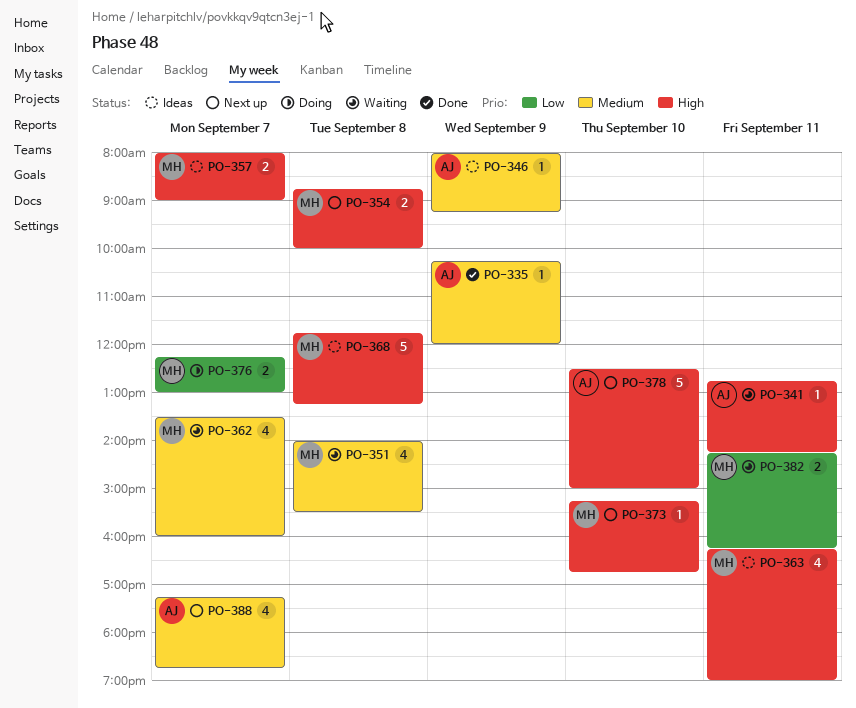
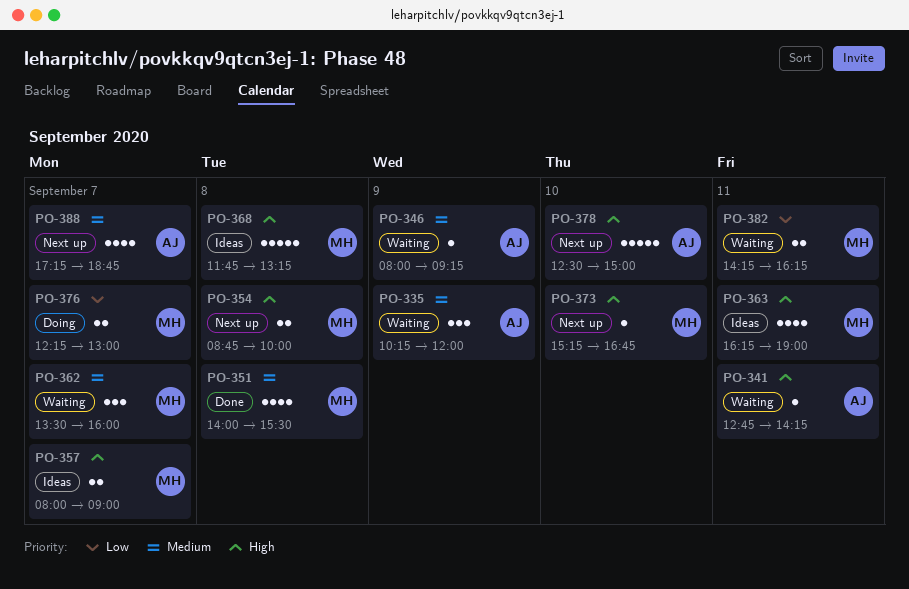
PO-335, status: Done -> Waiting
PO-335, estimate: 1 -> 3
PO-346, status: Ideas -> Waiting
PO-351, status: Waiting -> Done
PO-362, estimate: 4 -> 3

